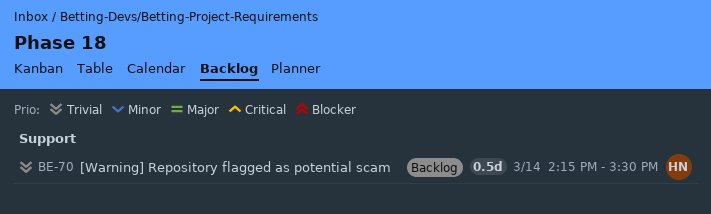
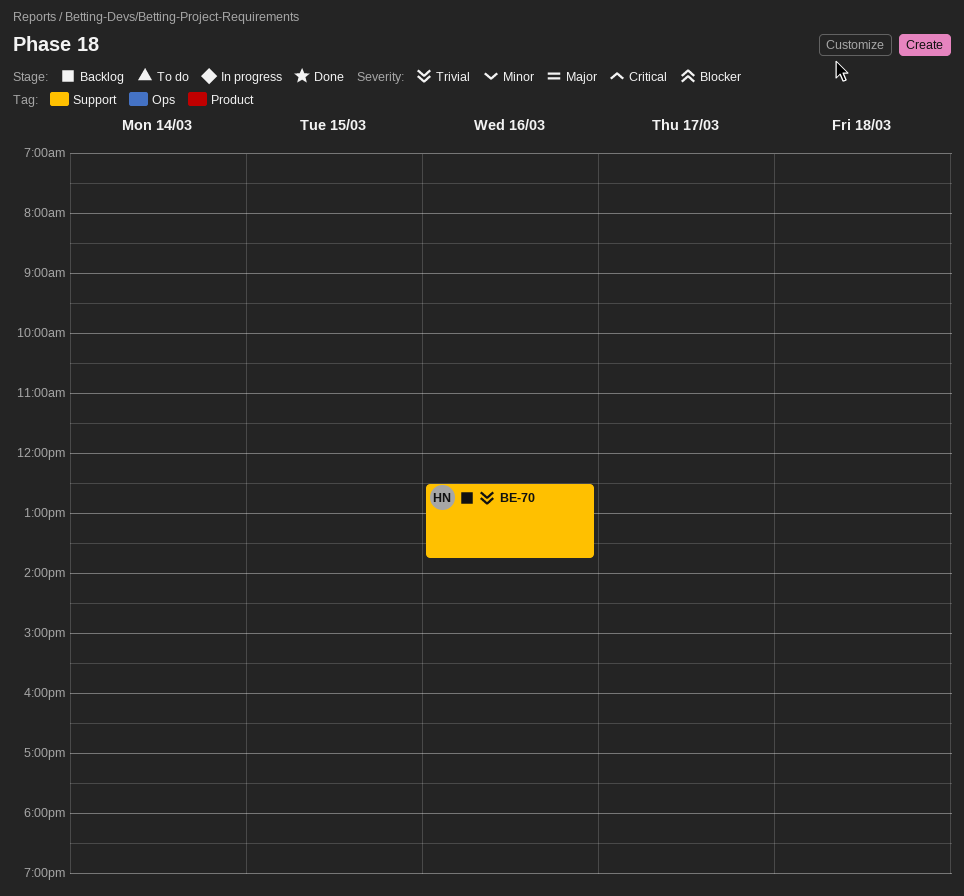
BE-70, day: Mar 14 -> Mar 16
BE-70, begins: 14:15 -> 12:30
BE-70, ends: 15:30 -> 13:45

